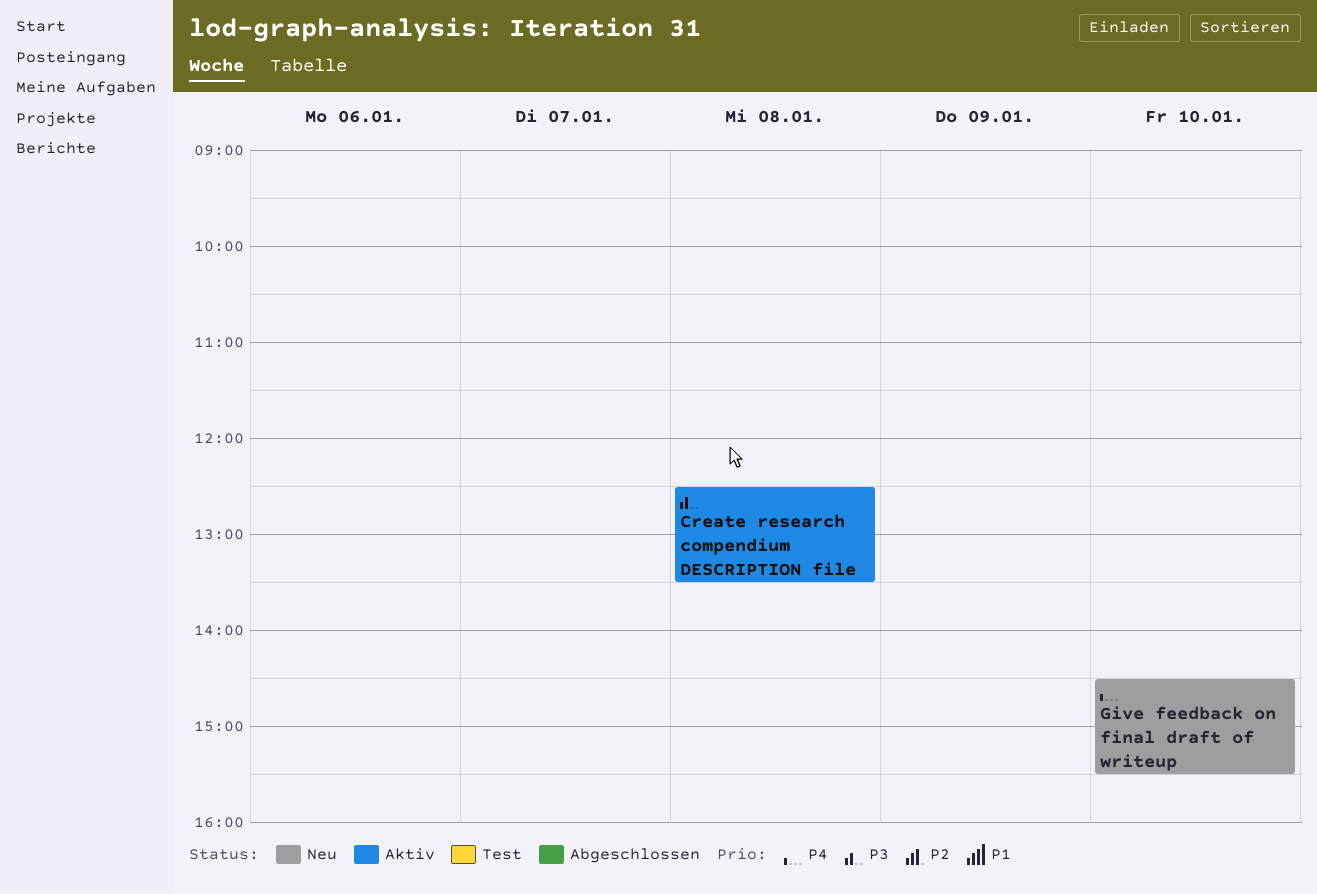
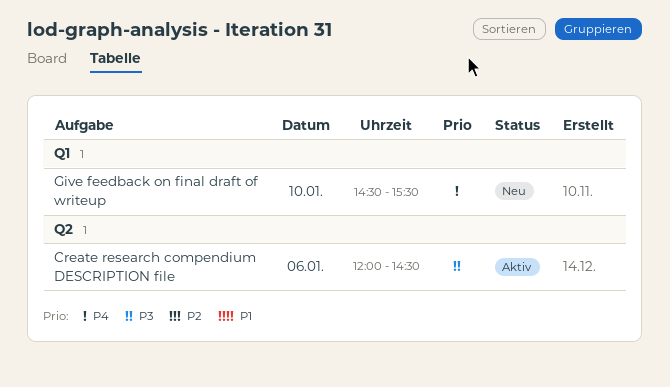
Create research compendium DESCRIPTION file, day: Jan 8 -> Jan 6
Create research compendium DESCRIPTION file, begins: 12:30 -> 12:00
Create research compendium DESCRIPTION file, ends: 13:30 -> 14:30

